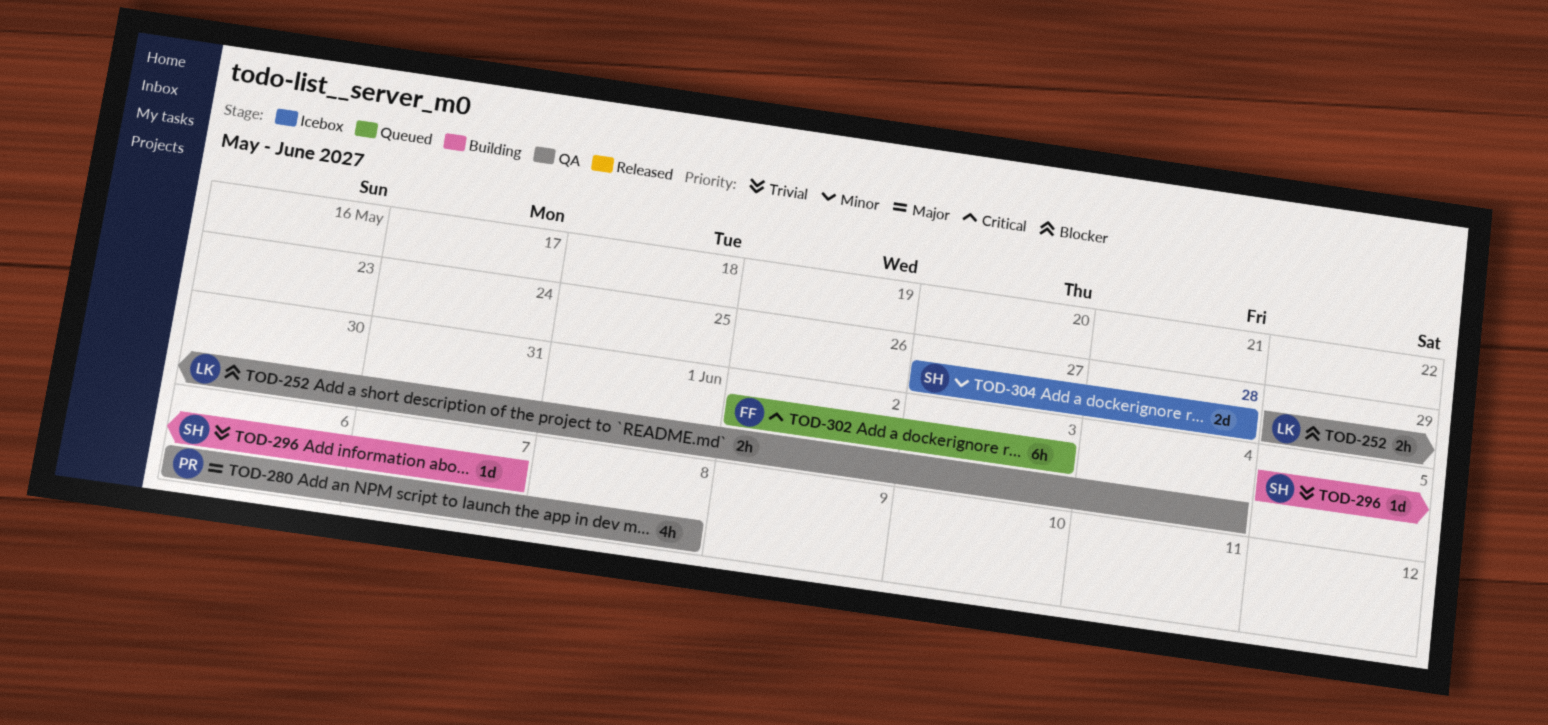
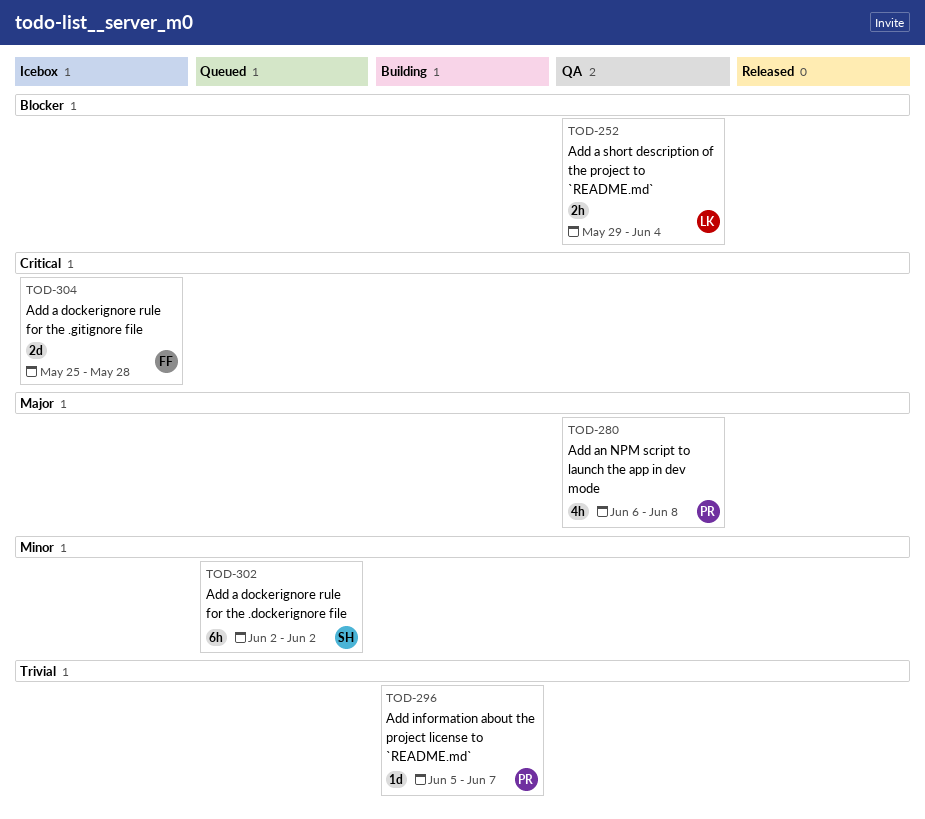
TOD-296, owner: SH -> PR
TOD-302, owner: FF -> SH
TOD-302, priority: Critical -> Minor
TOD-302, due: Jun 3 -> Jun 2
TOD-304, owner: SH -> FF
TOD-304, priority: Minor -> Critical
TOD-304, start: May 27 -> May 25

